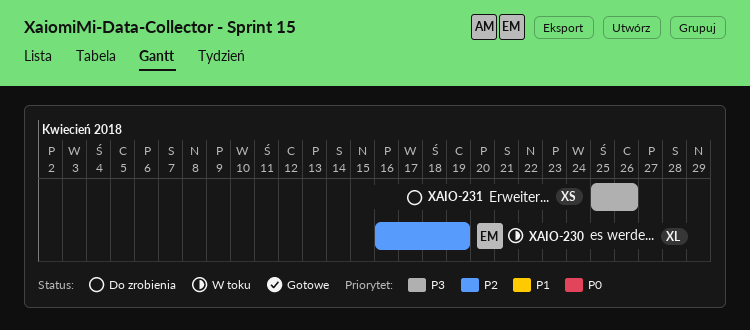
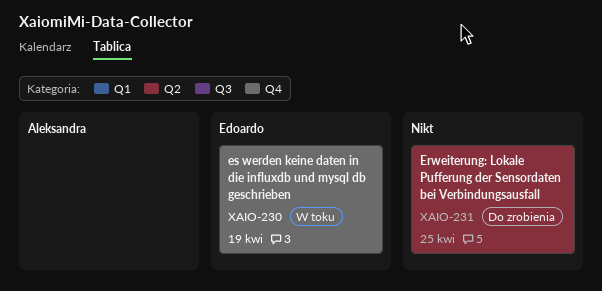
XAIO-231, due: Apr 26 -> Apr 25

